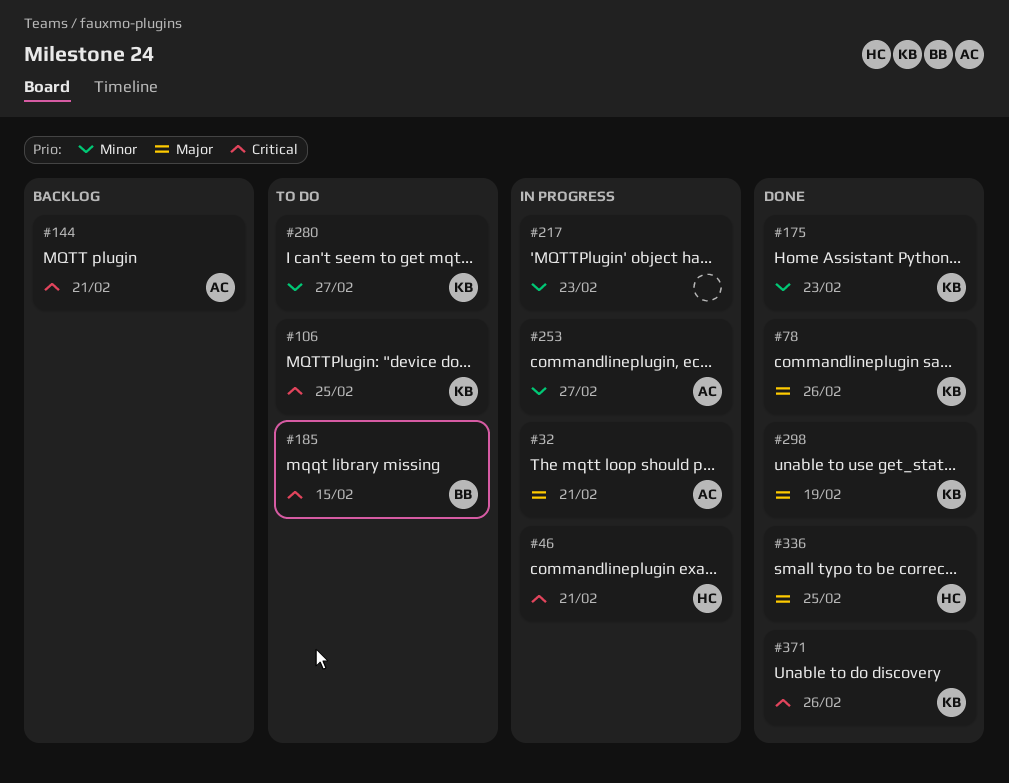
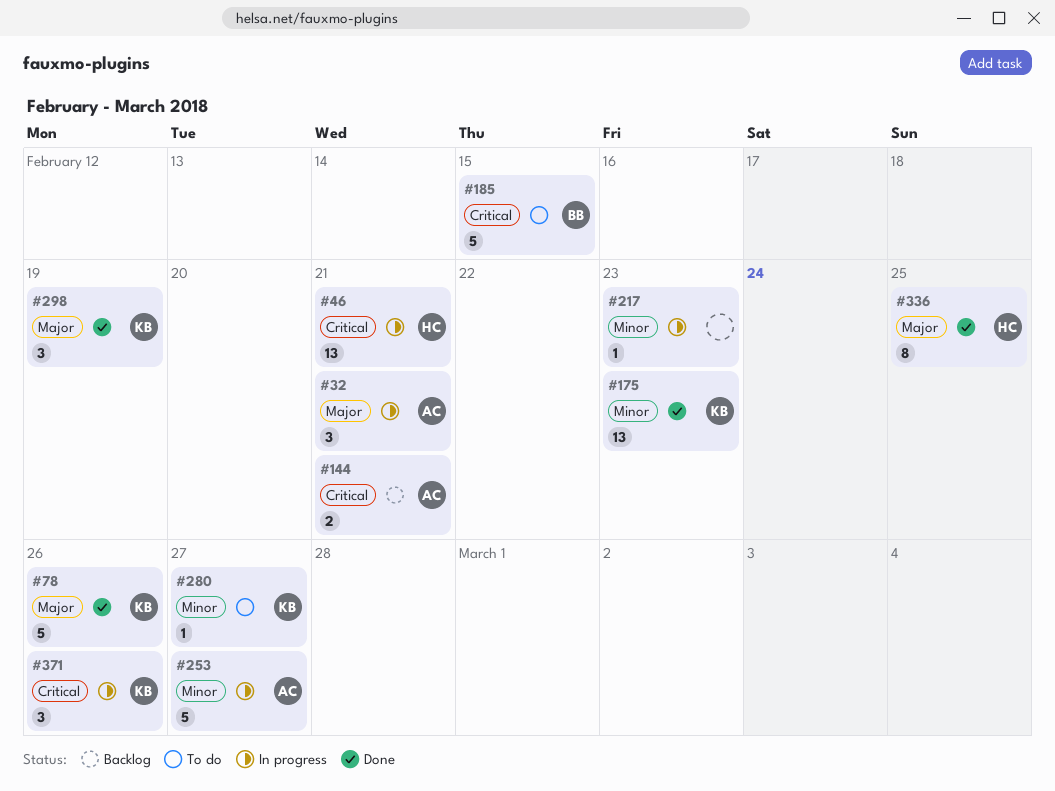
#106: present -> none
#371, status: Done -> In progress

